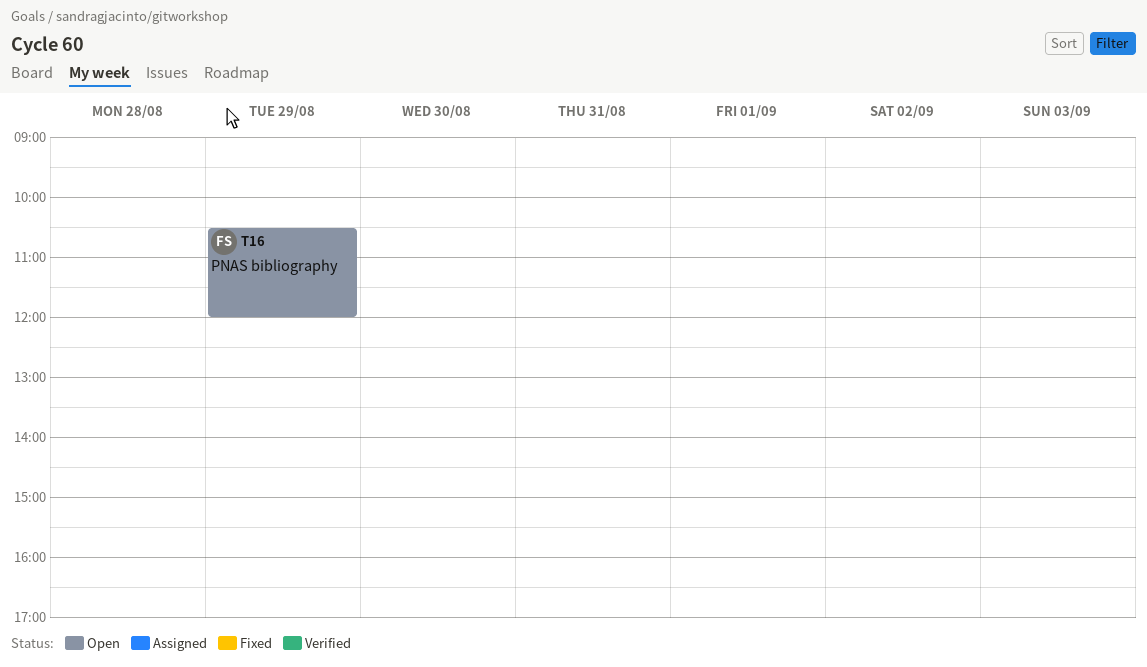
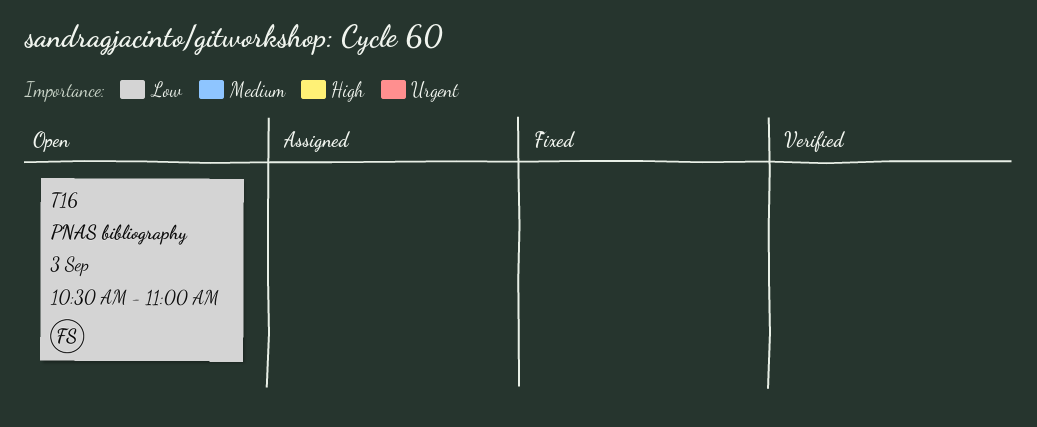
T16, day: Aug 29 -> Sep 3
T16, ends: 12:00 -> 11:00

